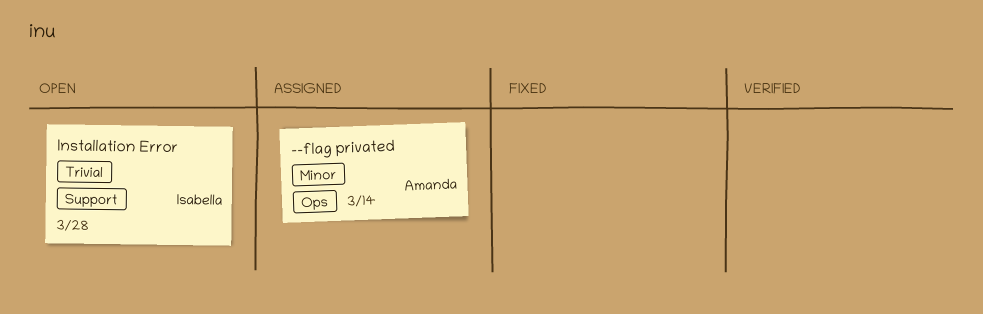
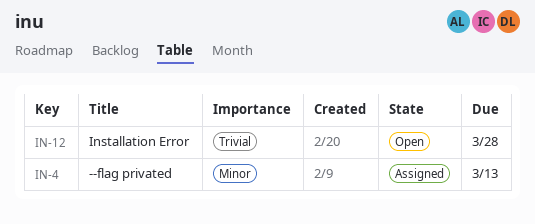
--flag privated, due: Mar 14 -> Mar 13

